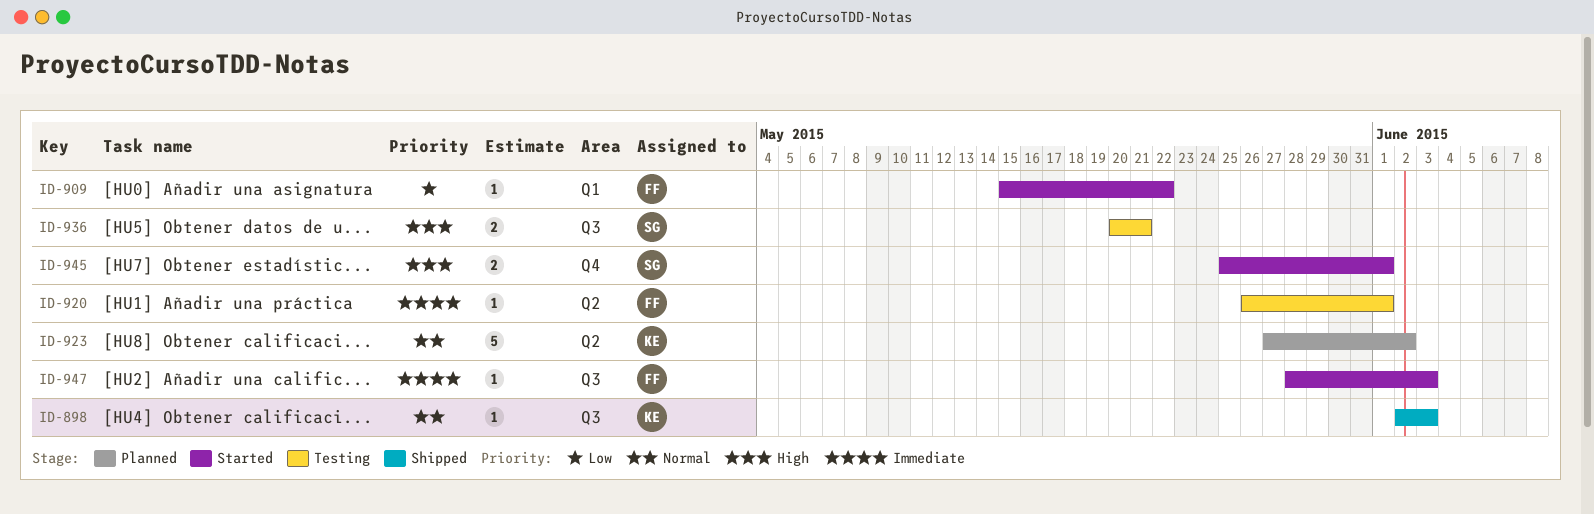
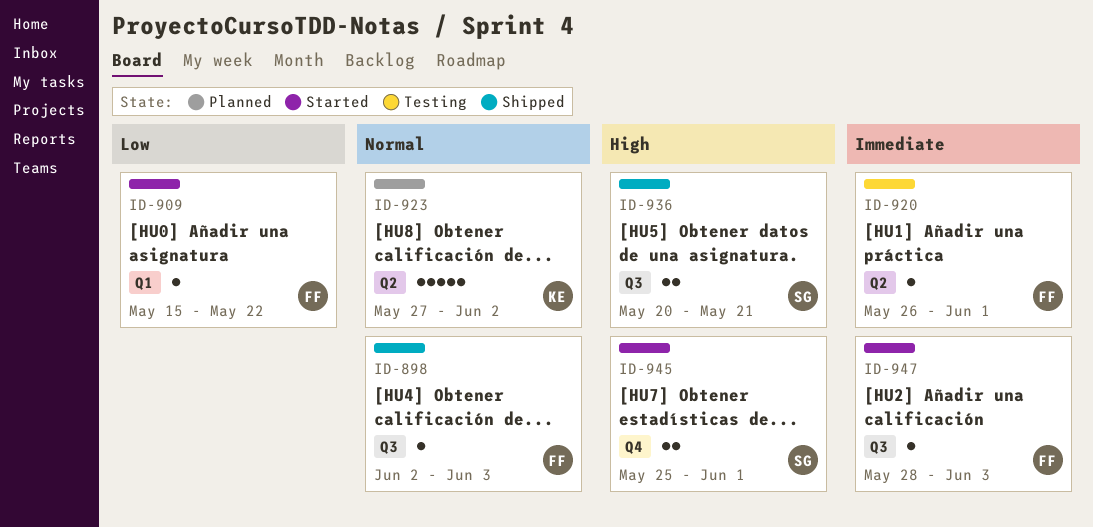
ID-898, owner: KE -> FF
ID-936, status: Testing -> Shipped

